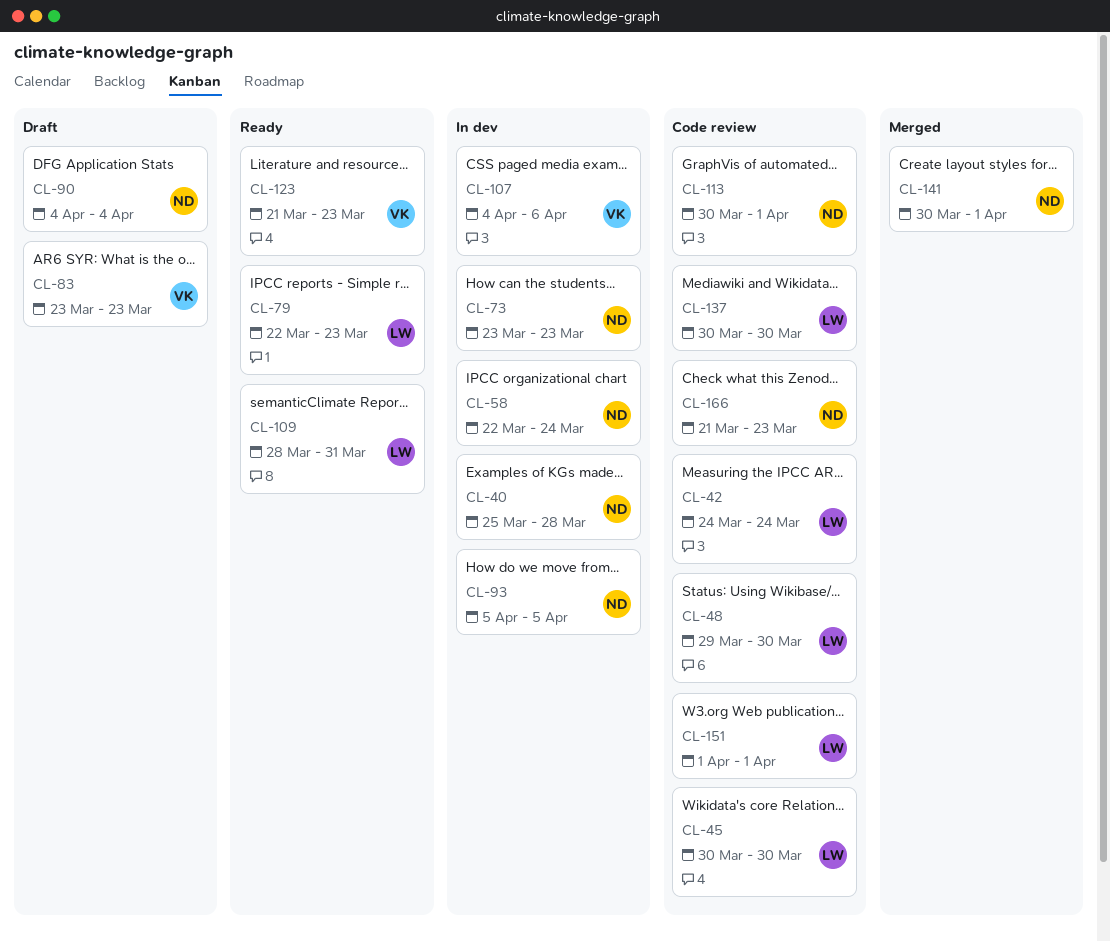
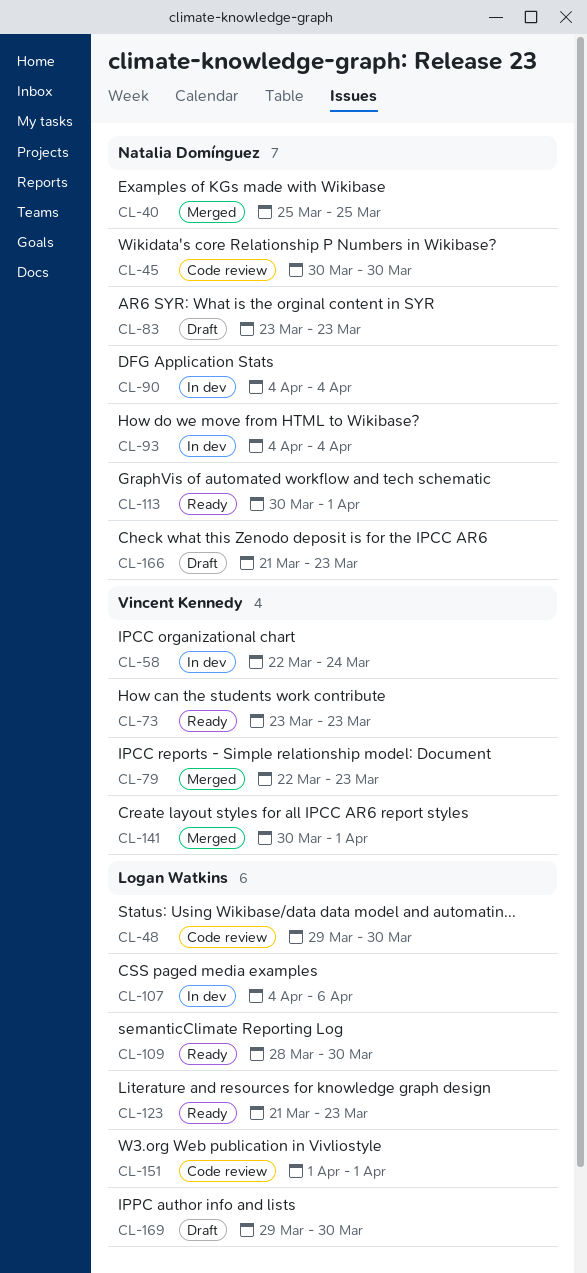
CL-40, status: In dev -> Merged
CL-40, due: Mar 28 -> Mar 25
CL-42: present -> none
CL-45, owner: Logan Watkins -> Natalia Domínguez
CL-58, owner: Natalia Domínguez -> Vincent Kennedy
CL-73, status: In dev -> Ready
CL-73, owner: Natalia Domínguez -> Vincent Kennedy
CL-79, status: Ready -> Merged
CL-79, owner: Logan Watkins -> Vincent Kennedy
CL-83, owner: Vincent Kennedy -> Natalia Domínguez
CL-90, status: Draft -> In dev
CL-93, start: Apr 5 -> Apr 4
CL-93, due: Apr 5 -> Apr 4
CL-107, owner: Vincent Kennedy -> Logan Watkins
CL-109, due: Mar 31 -> Mar 30
CL-113, status: Code review -> Ready
CL-123, owner: Vincent Kennedy -> Logan Watkins
CL-137: present -> none
CL-141, owner: Natalia Domínguez -> Vincent Kennedy
CL-166, status: Code review -> Draft
CL-169: none -> present

